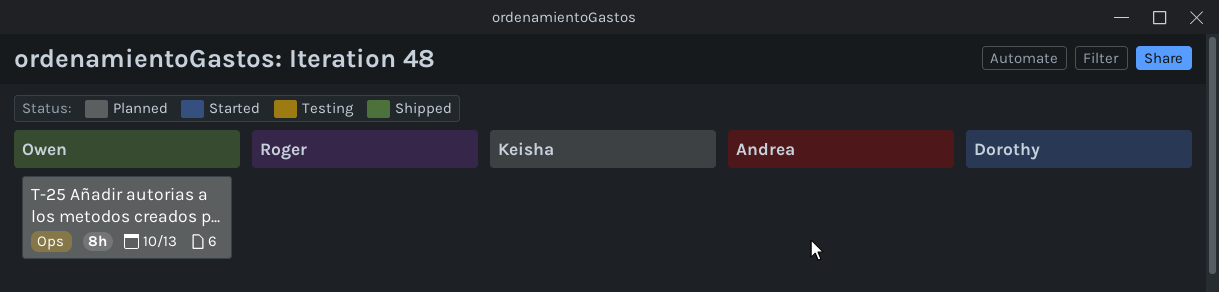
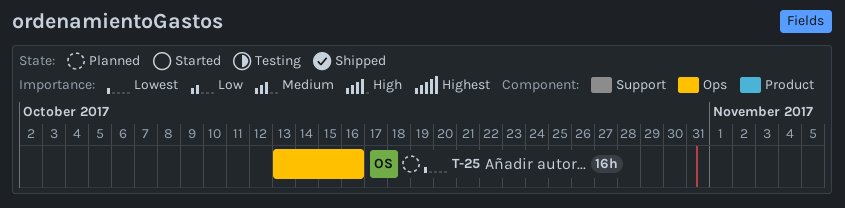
T-25, estimate: 8h -> 16h
T-25, due: Oct 13 -> Oct 16

